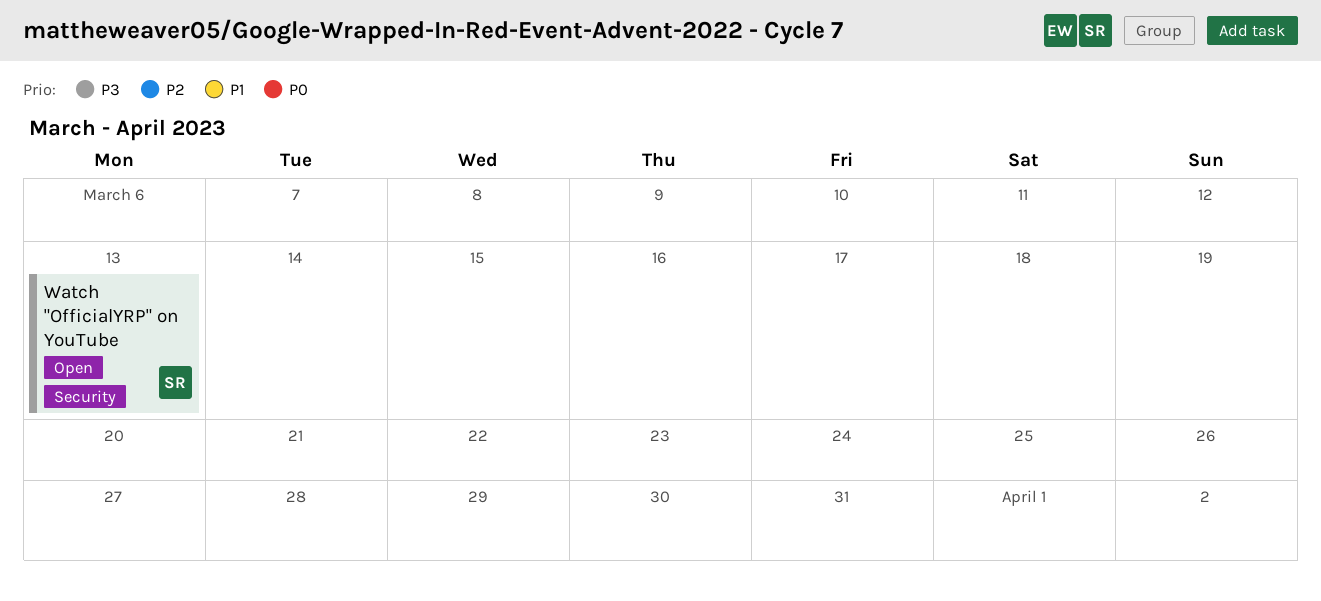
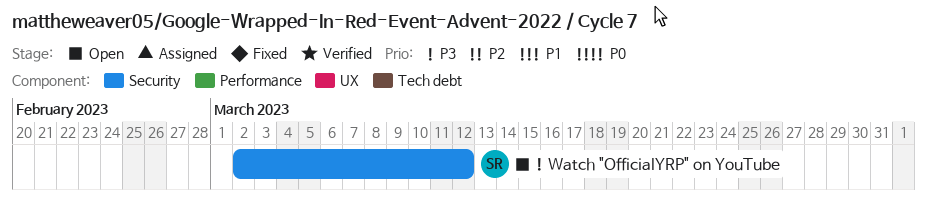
Watch "OfficialYRP" on YouTube, due: Mar 13 -> Mar 12

